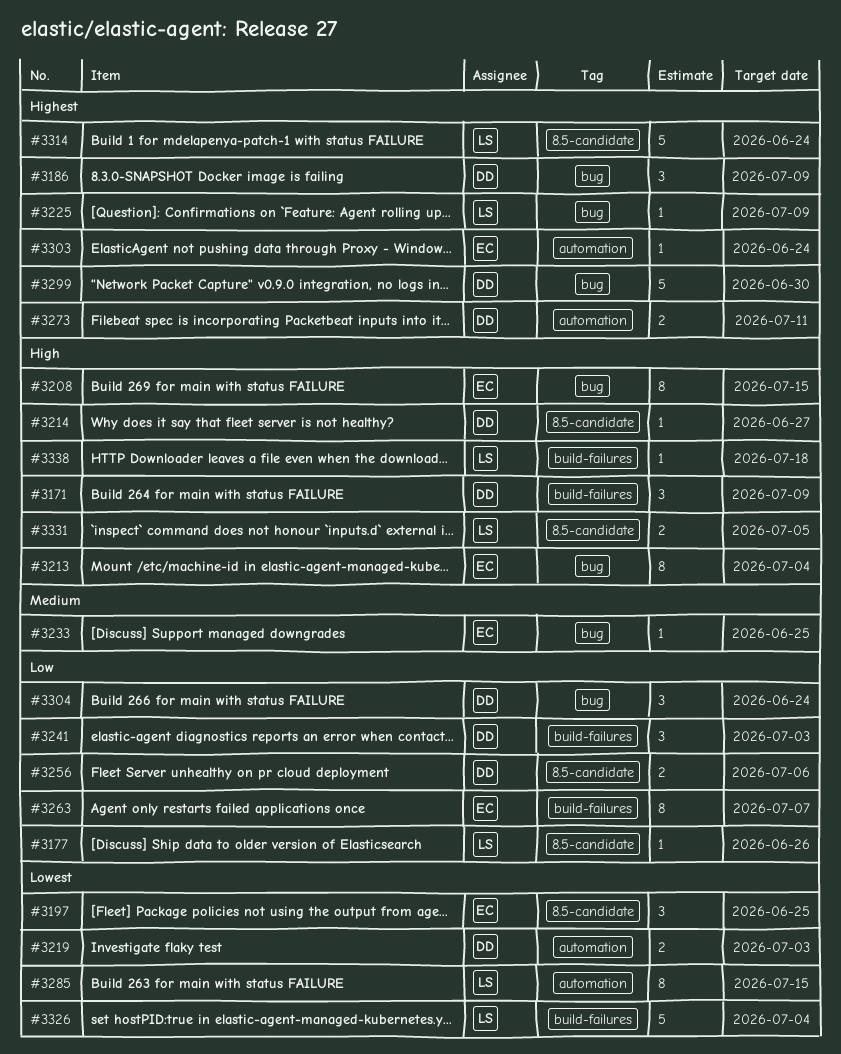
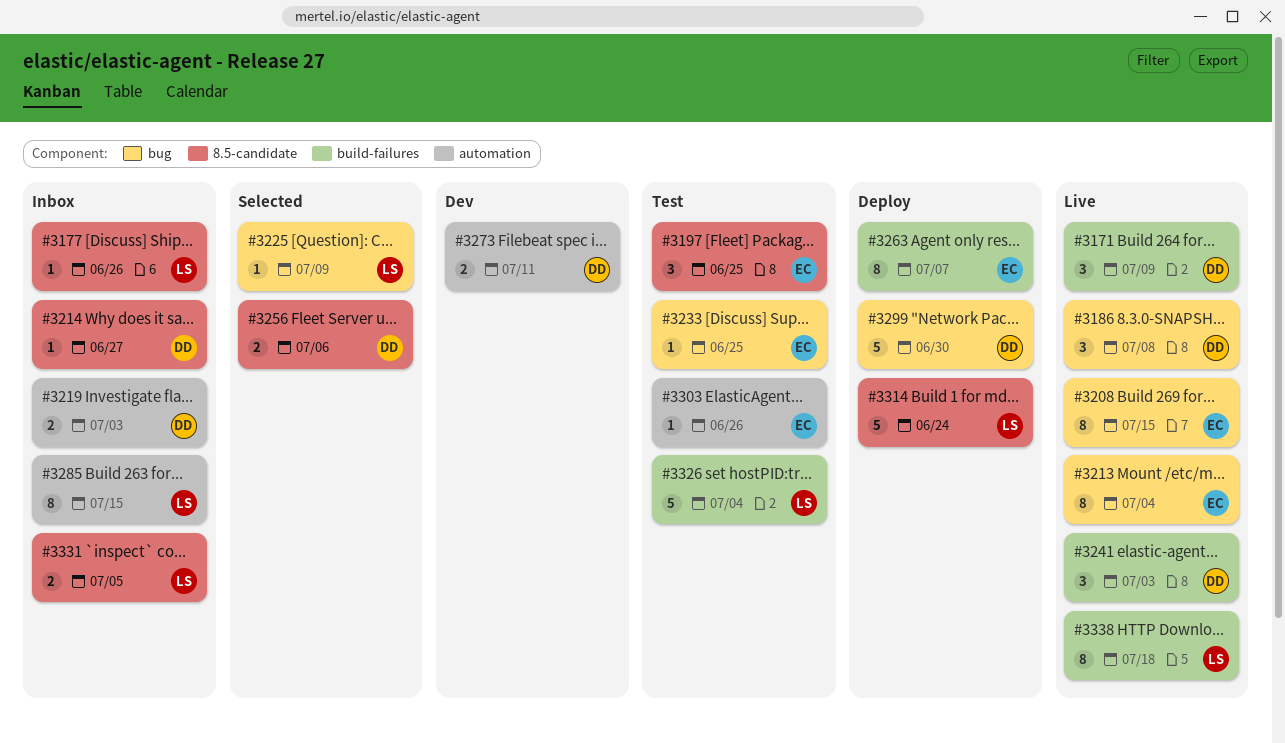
#3186, due: Jul 9 -> Jul 8
#3303, due: Jun 24 -> Jun 26
#3304: present -> none
#3338, estimate: 1 -> 8

